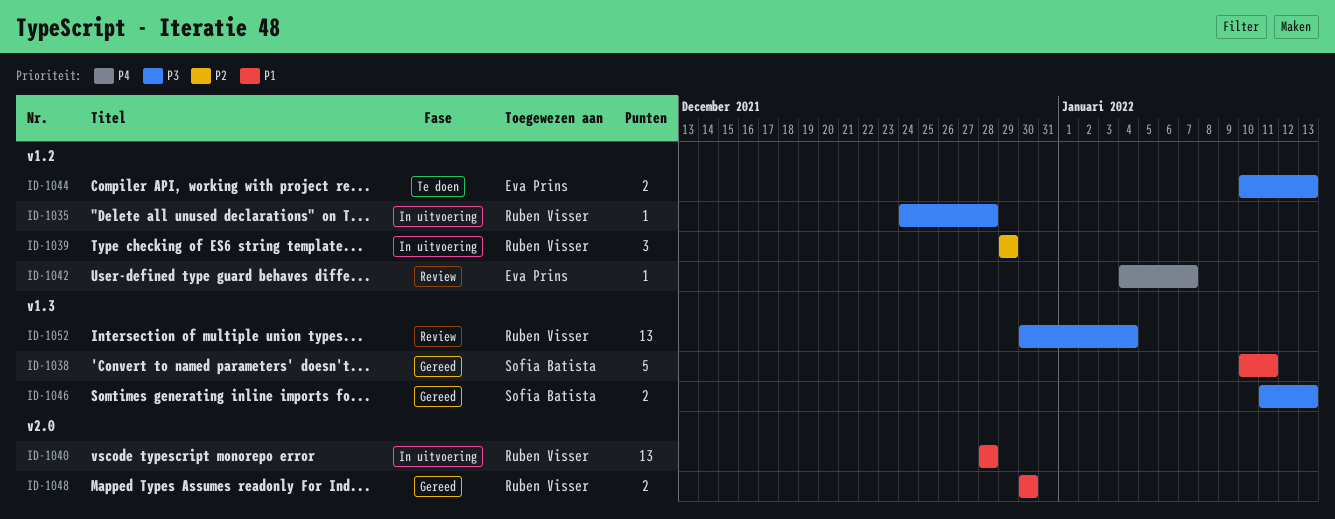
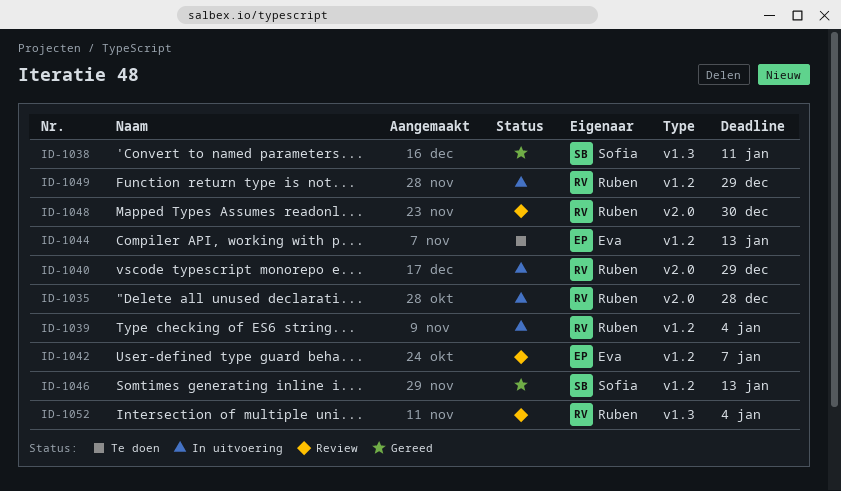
ID-1035, label: v1.2 -> v2.0
ID-1039, due: Dec 29 -> Jan 4
ID-1040, due: Dec 28 -> Dec 29
ID-1046, label: v1.3 -> v1.2
ID-1048, status: Gereed -> Review
ID-1049: none -> present

